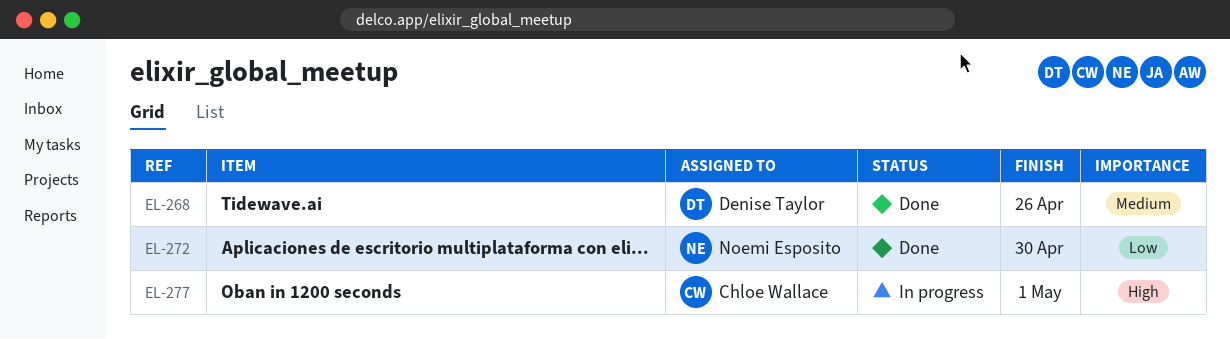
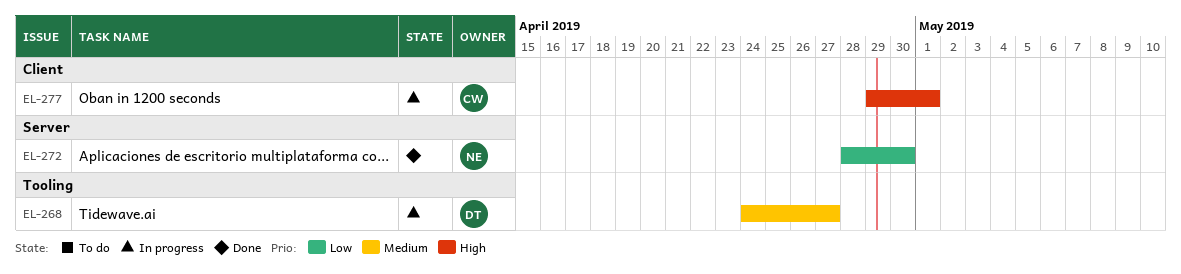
EL-268, status: Done -> In progress
EL-268, due: Apr 26 -> Apr 27

